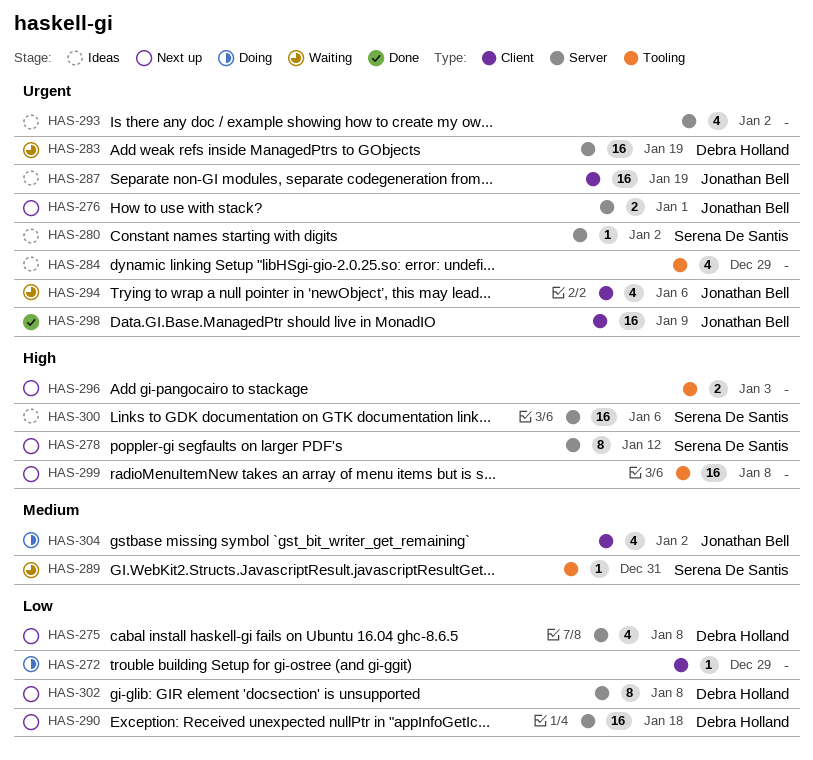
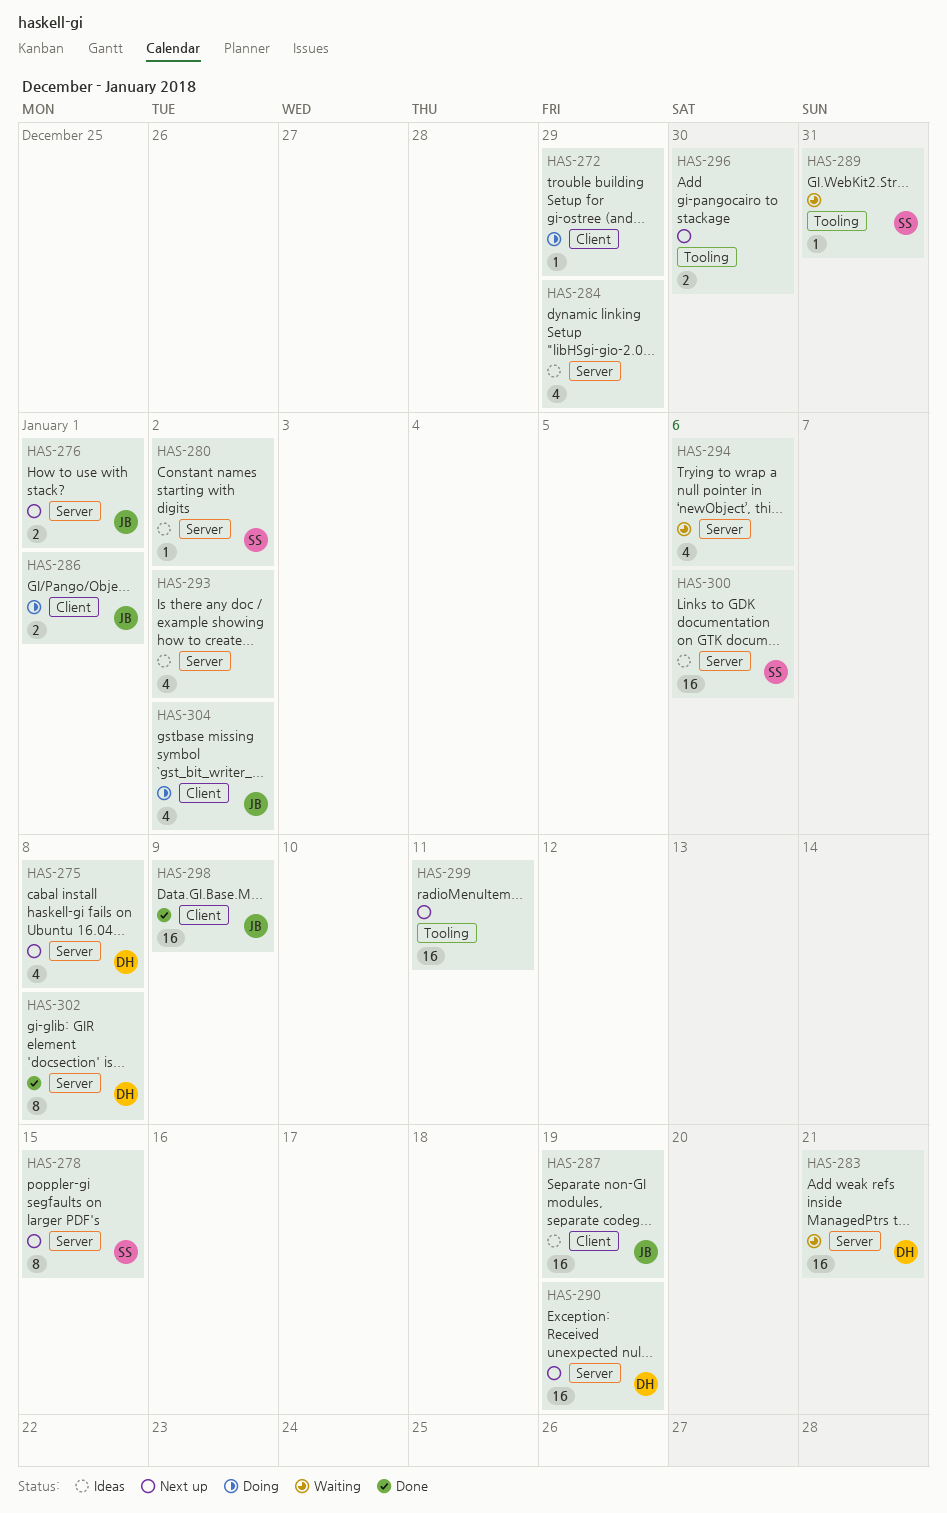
HAS-278, due: Jan 12 -> Jan 15
HAS-283, due: Jan 19 -> Jan 21
HAS-284, label: Tooling -> Server
HAS-286: none -> present
HAS-290, due: Jan 18 -> Jan 19
HAS-294, owner: Jonathan Bell -> none
HAS-294, label: Client -> Server
HAS-296, due: Jan 3 -> Dec 30
HAS-299, due: Jan 8 -> Jan 11
HAS-302, status: Next up -> Done

